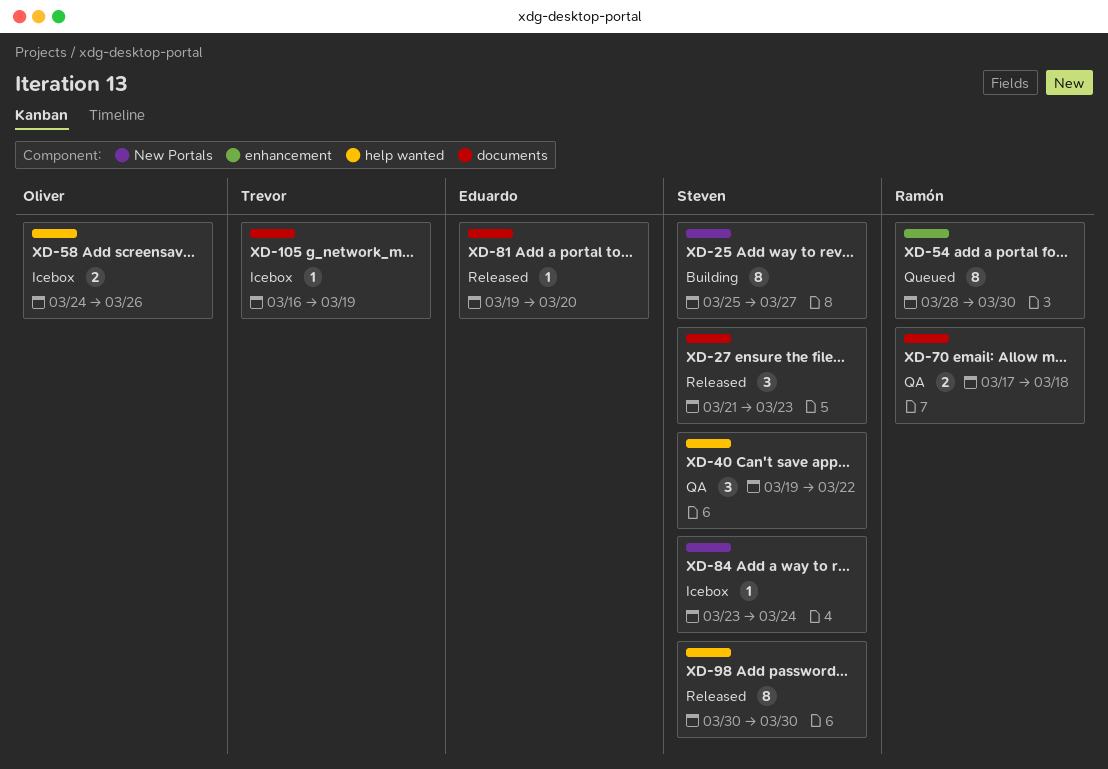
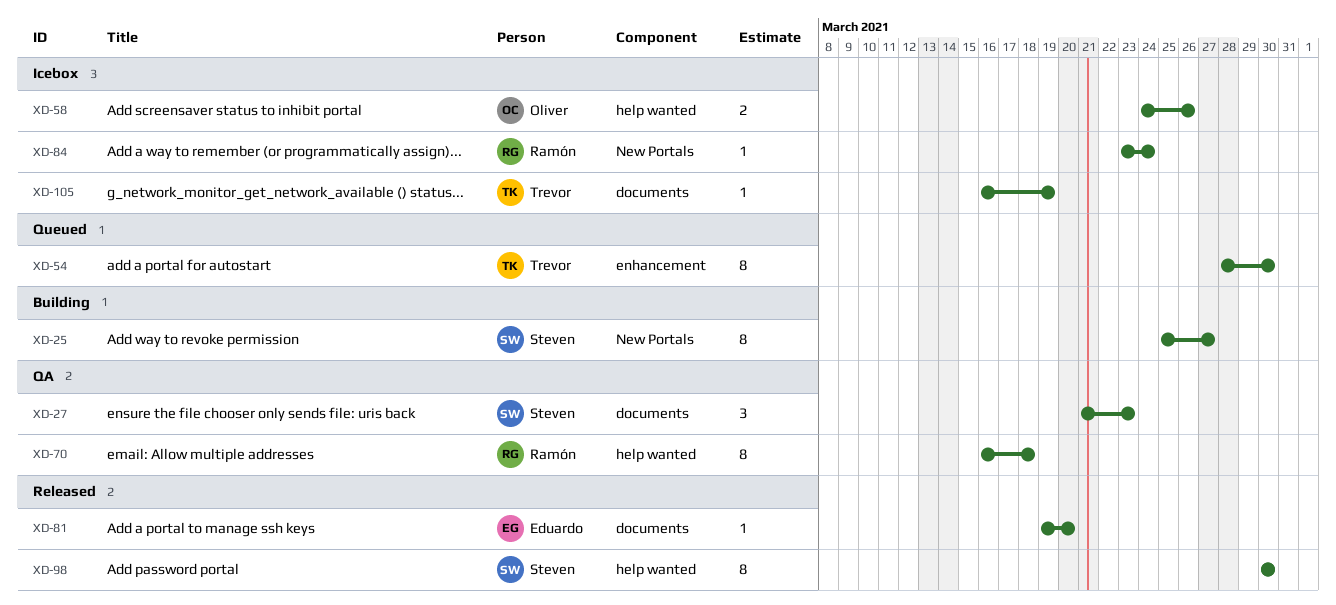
XD-27, status: Released -> QA
XD-40: present -> none
XD-54, owner: Ramón -> Trevor
XD-70, label: documents -> help wanted
XD-70, estimate: 2 -> 8
XD-70, start: Mar 17 -> Mar 16
XD-84, owner: Steven -> Ramón

